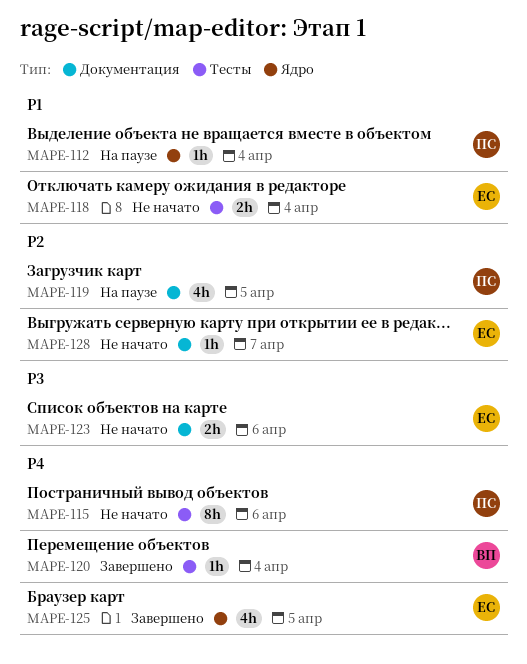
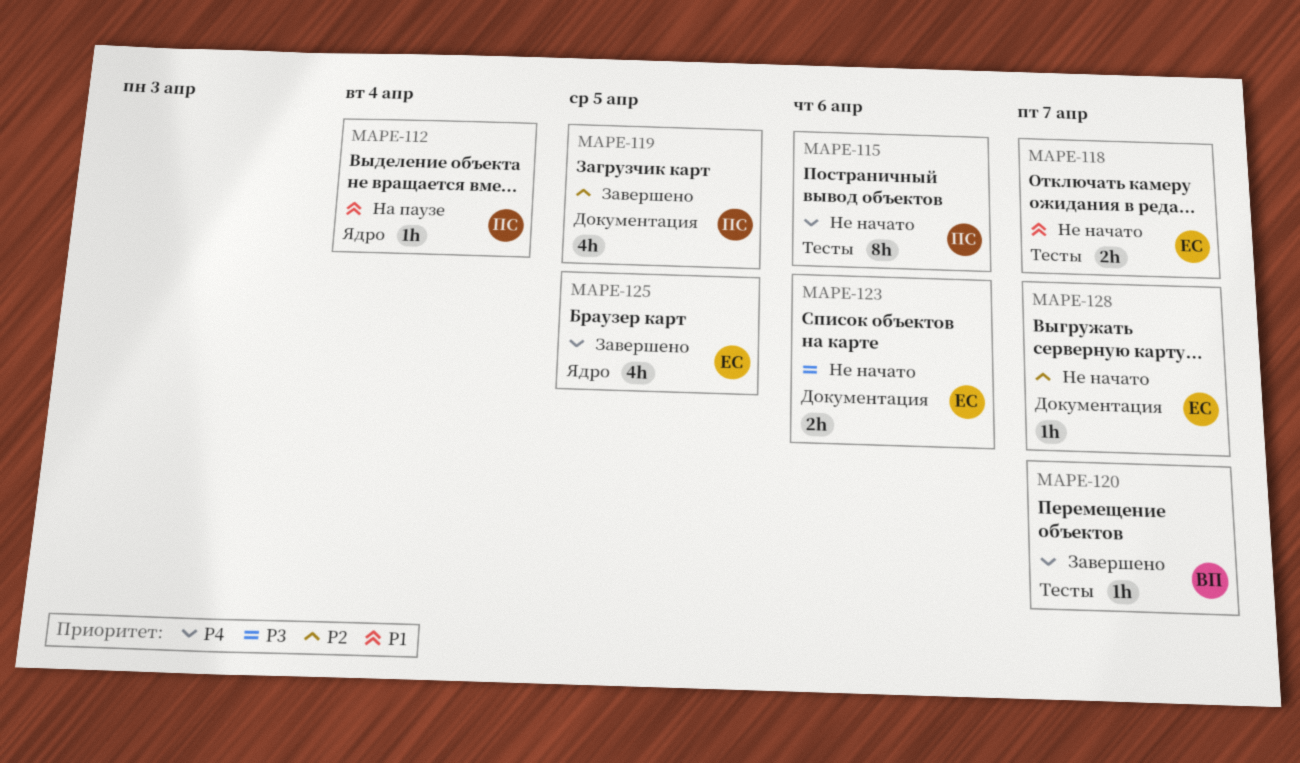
MAPE-118, due: Apr 4 -> Apr 7
MAPE-119, status: На паузе -> Завершено
MAPE-120, due: Apr 4 -> Apr 7

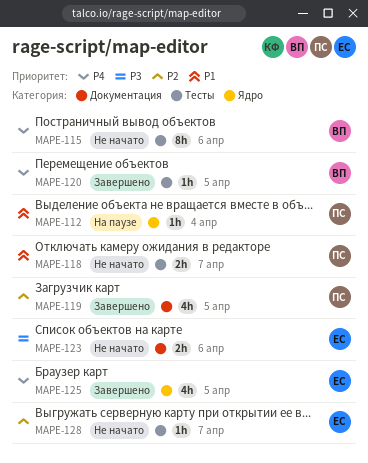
MAPE-115, owner: ПС -> ВП
MAPE-118, owner: ЕС -> ПС
MAPE-120, due: Apr 7 -> Apr 5
MAPE-128, label: Документация -> Тесты

